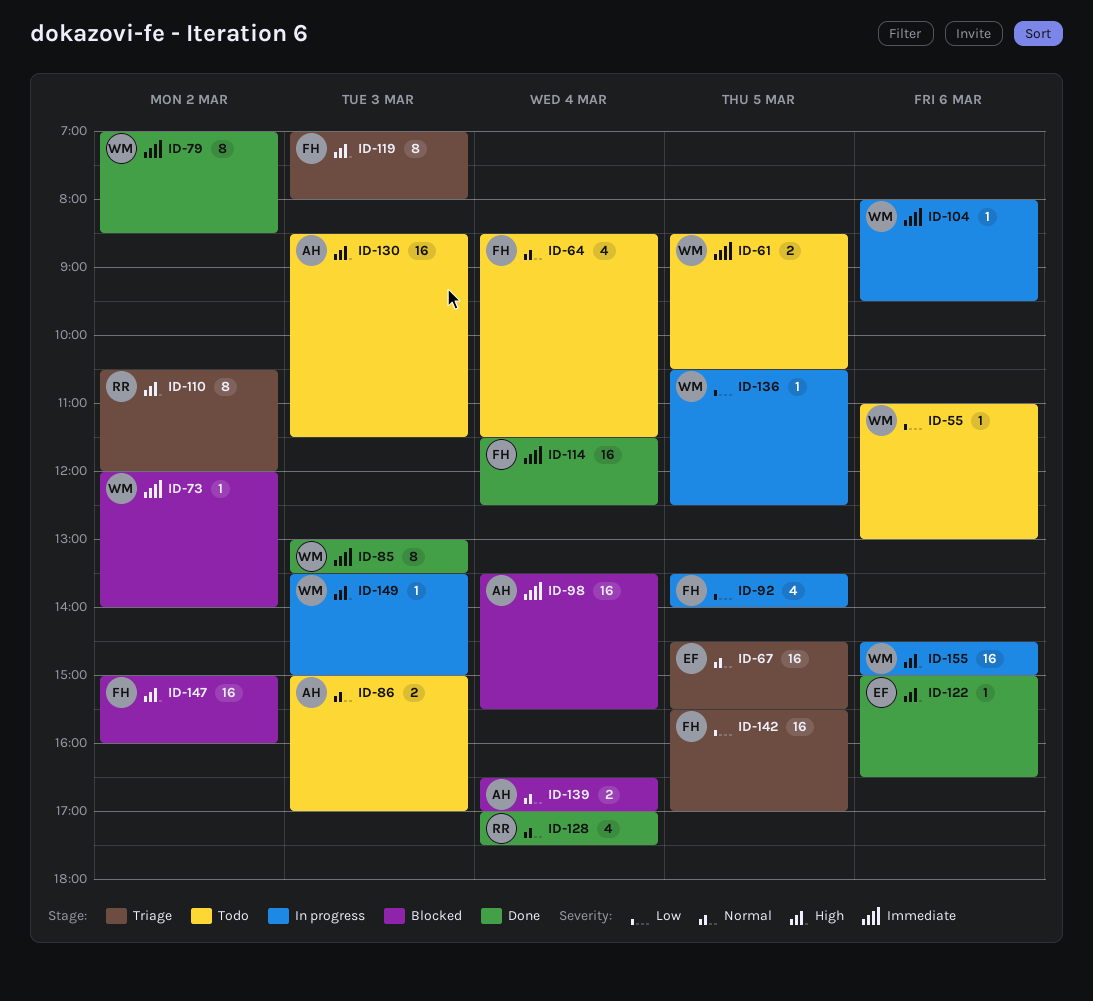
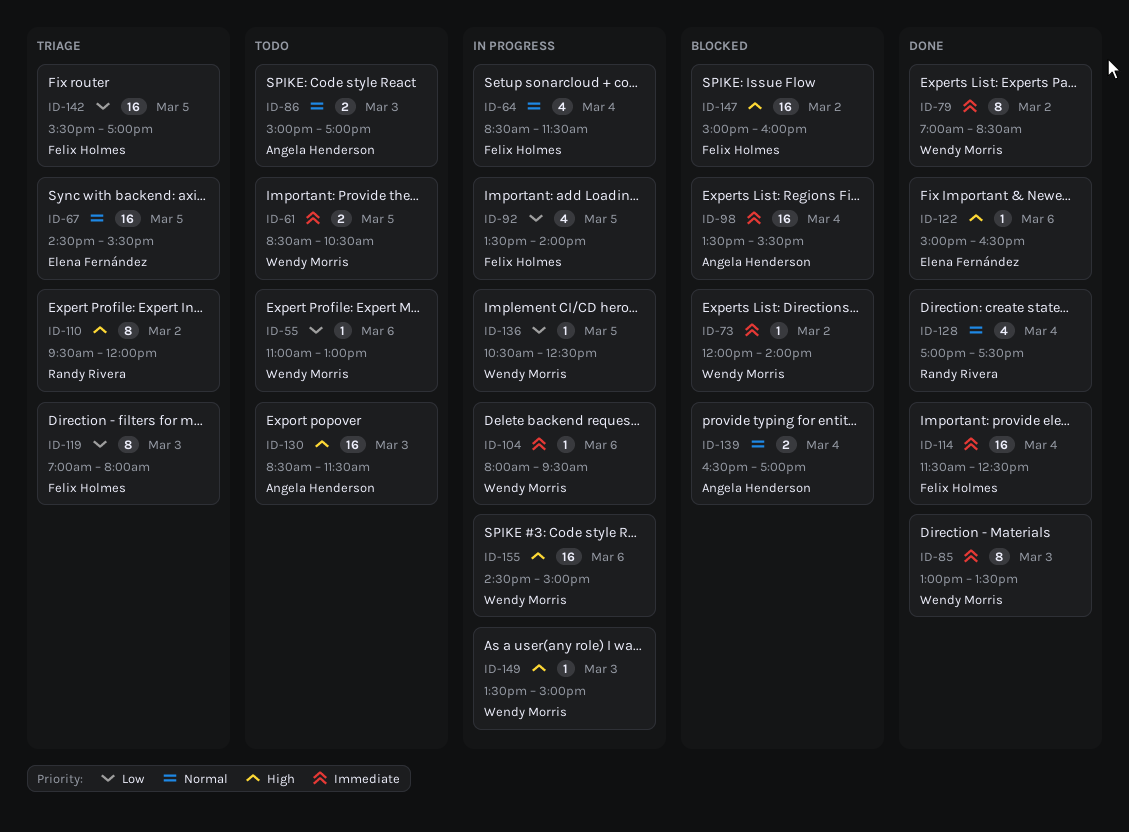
ID-64, status: Todo -> In progress
ID-110, begins: 10:30 -> 09:30
ID-119, priority: High -> Low

